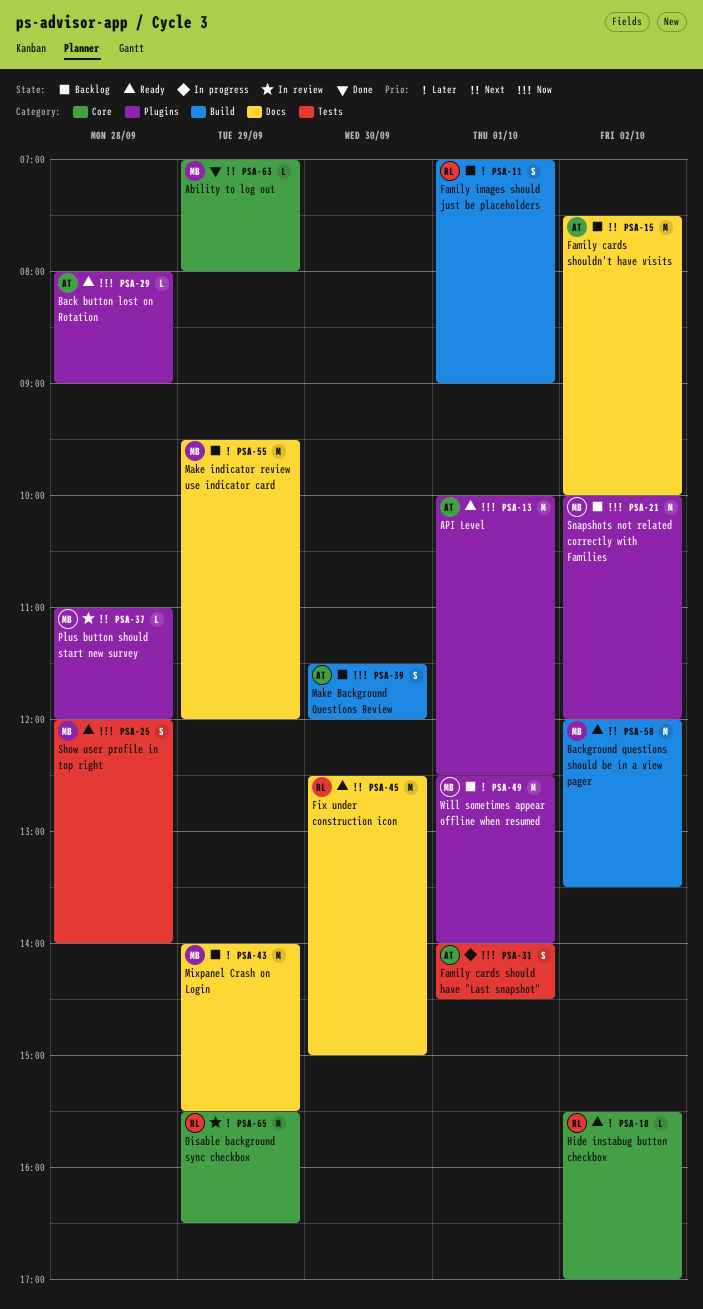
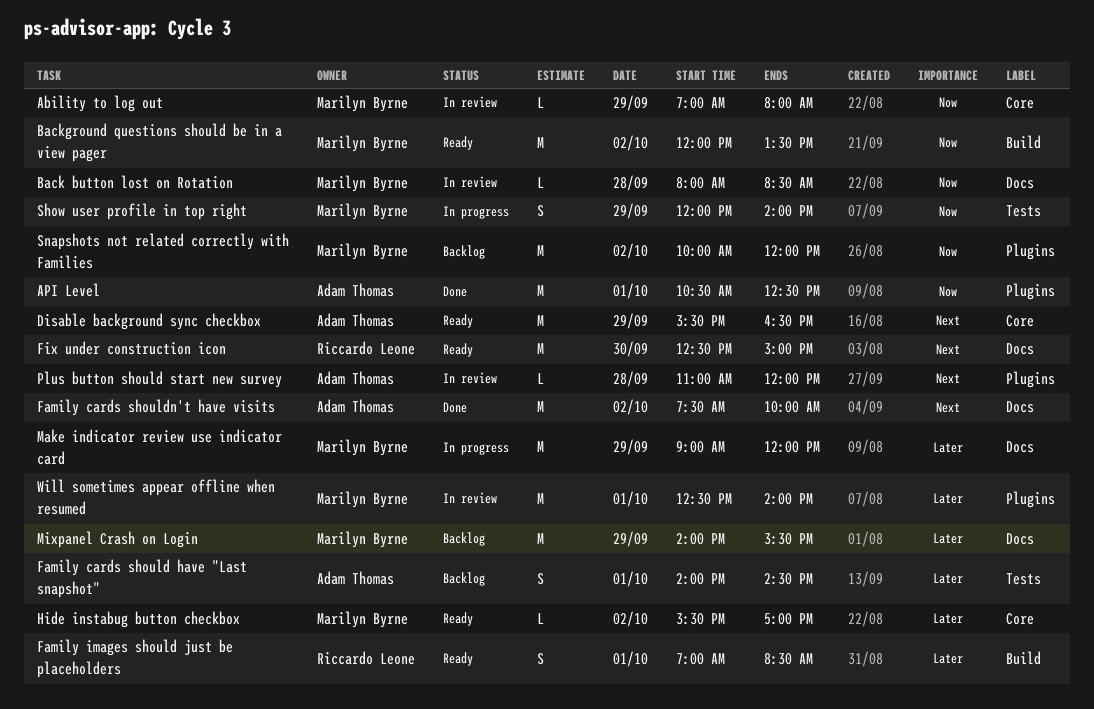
Ability to log out, status: Done -> In review
Ability to log out, priority: Next -> Now
API Level, status: Ready -> Done
API Level, begins: 10:00 -> 10:30
Back button lost on Rotation, status: Ready -> In review
Back button lost on Rotation, owner: Adam Thomas -> Marilyn Byrne
Back button lost on Rotation, label: Plugins -> Docs
Back button lost on Rotation, ends: 09:00 -> 08:30
Background questions should be in a view pager, priority: Next -> Now
Disable background sync checkbox, status: In review -> Ready
Disable background sync checkbox, owner: Riccardo Leone -> Adam Thomas
Disable background sync checkbox, priority: Later -> Next
Family cards should have "Last snapshot", status: In progress -> Backlog
Family cards should have "Last snapshot", priority: Now -> Later
Family cards shouldn't have visits, status: Backlog -> Done
Family images should just be placeholders, status: Backlog -> Ready
Family images should just be placeholders, ends: 09:00 -> 08:30
Hide instabug button checkbox, owner: Riccardo Leone -> Marilyn Byrne
Make Background Questions Review: present -> none
Make indicator review use indicator card, status: Backlog -> In progress
Make indicator review use indicator card, begins: 09:30 -> 09:00
Plus button should start new survey, owner: Marilyn Byrne -> Adam Thomas
Show user profile in top right, status: Ready -> In progress
Show user profile in top right, day: Sep 28 -> Sep 29
Will sometimes appear offline when resumed, status: Backlog -> In review

